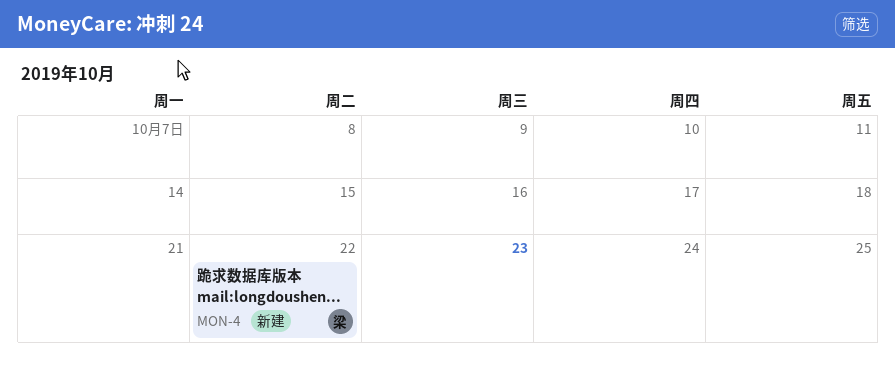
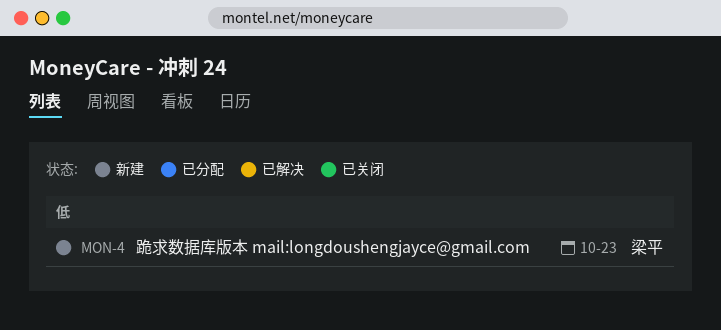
MON-4, due: Oct 22 -> Oct 23

